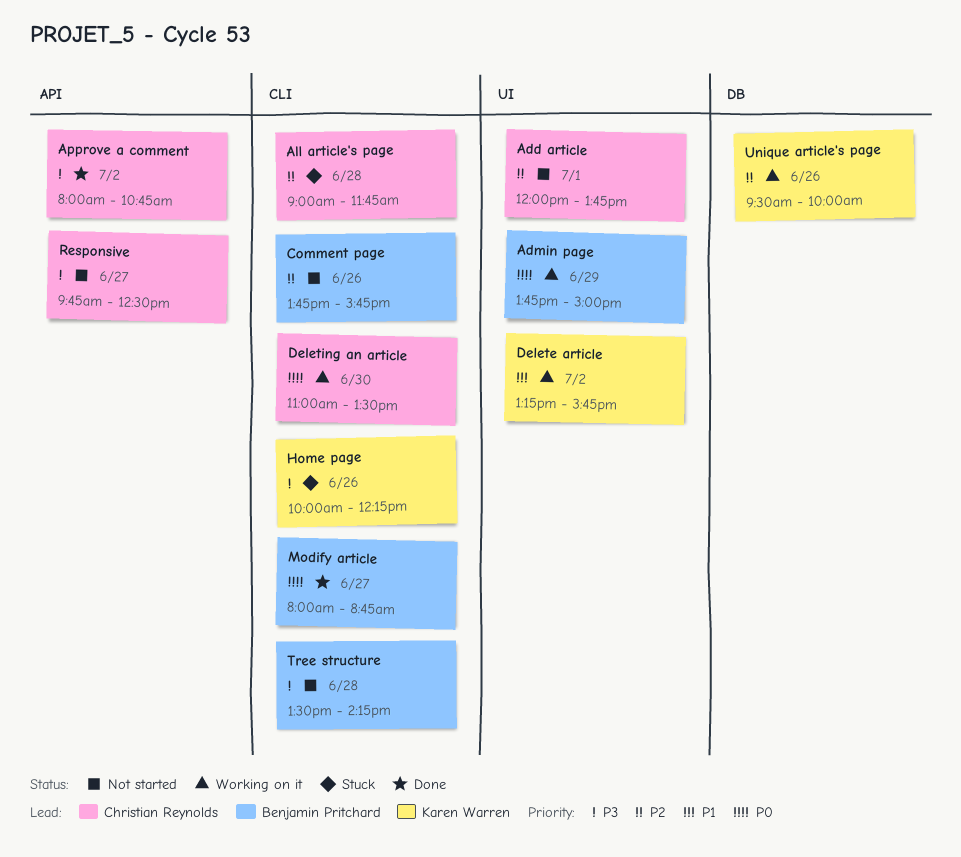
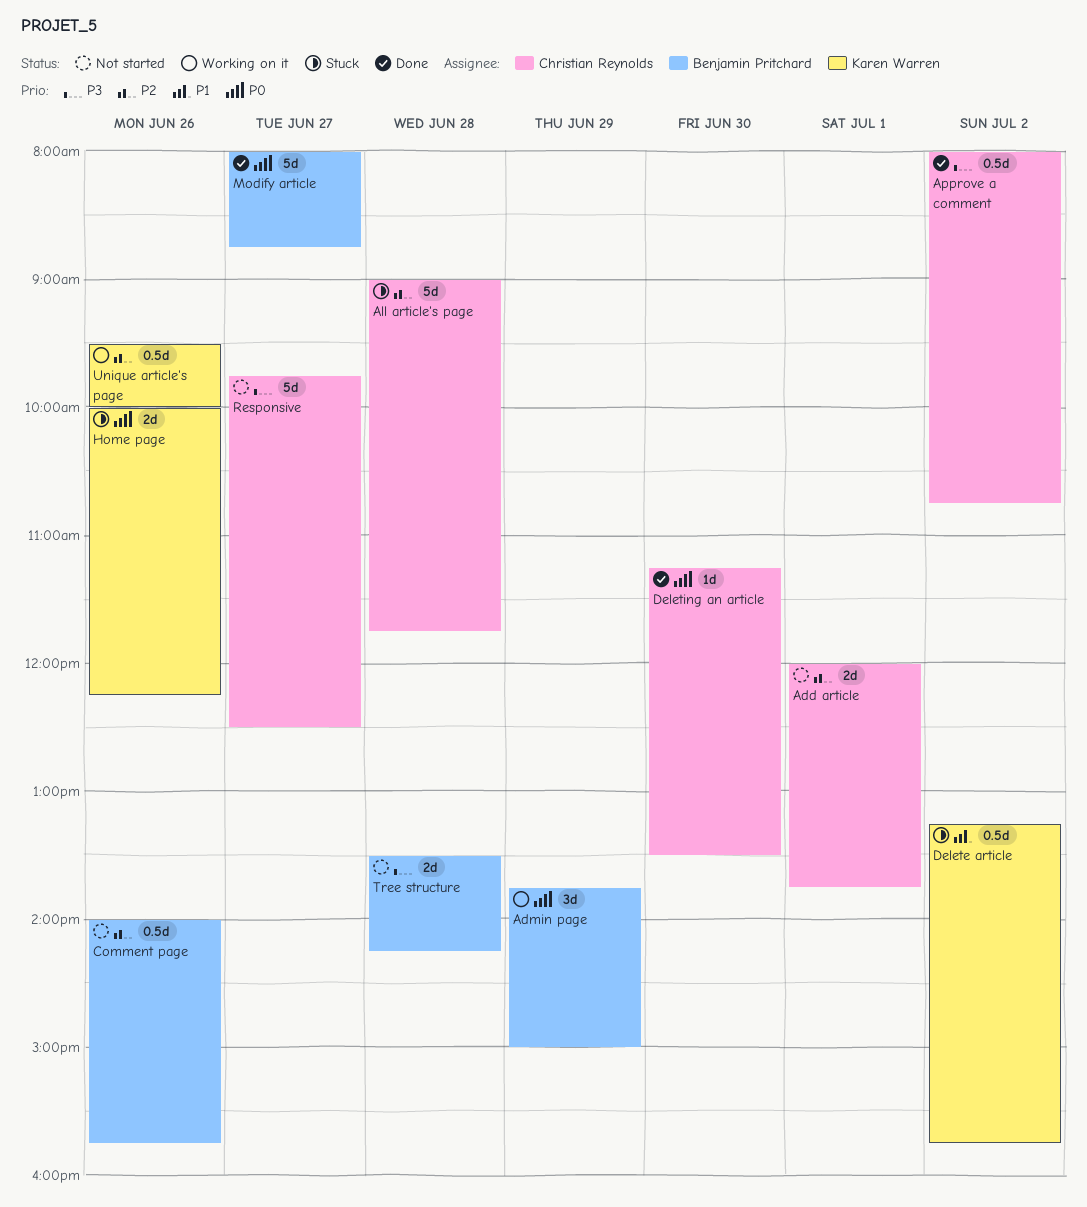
Comment page, begins: 13:45 -> 14:00
Delete article, status: Working on it -> Stuck
Deleting an article, status: Working on it -> Done
Deleting an article, begins: 11:00 -> 11:15
Home page, priority: P3 -> P0

